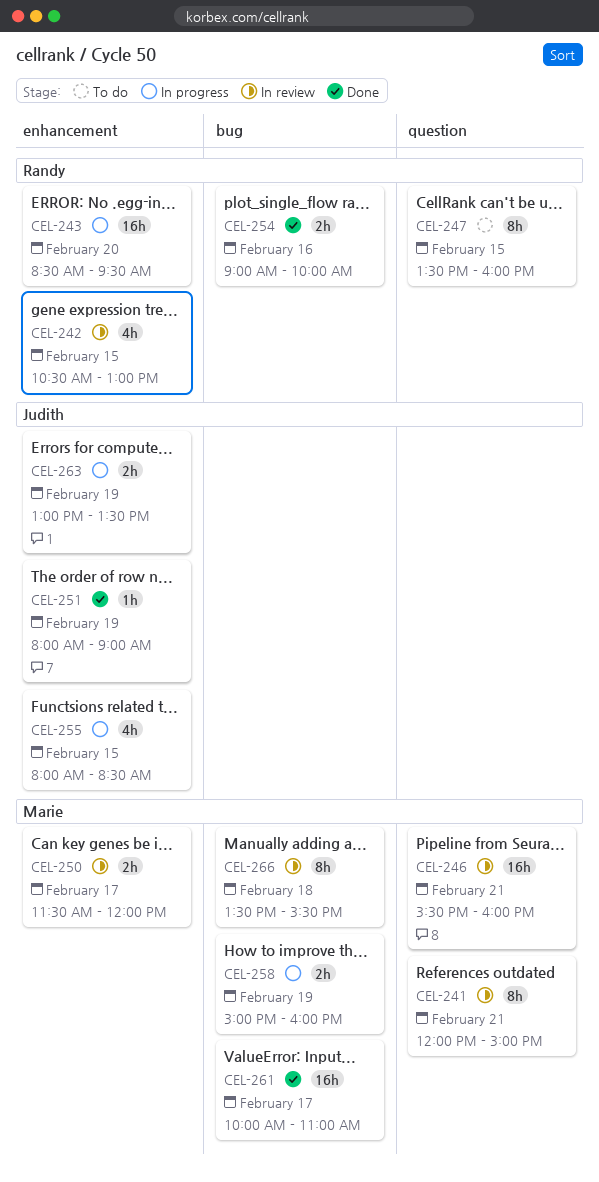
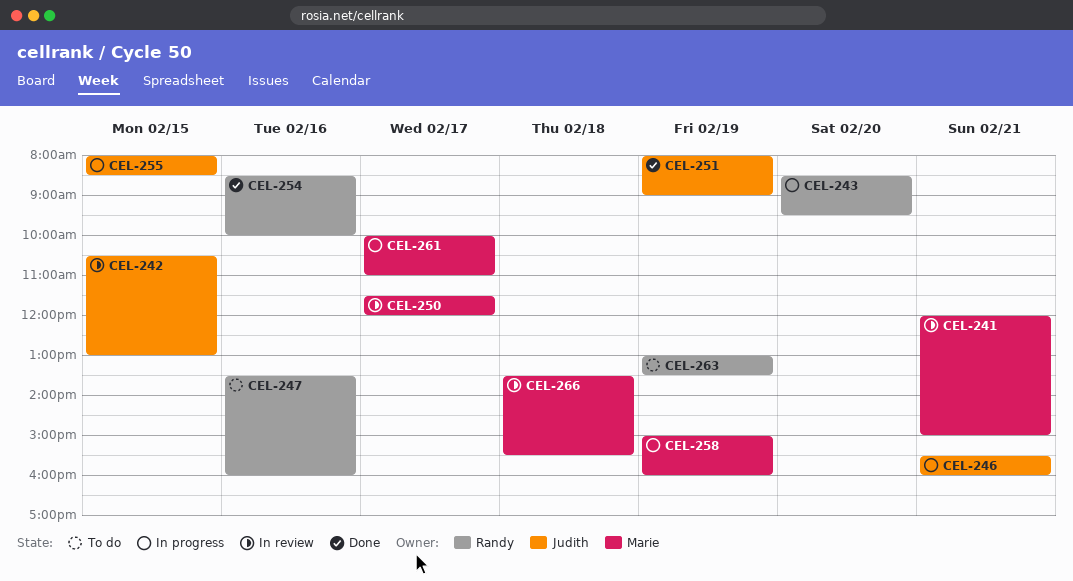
CEL-242, owner: Randy -> Judith
CEL-246, status: In review -> In progress
CEL-246, owner: Marie -> Judith
CEL-247, day: Feb 15 -> Feb 16
CEL-254, begins: 09:00 -> 08:30
CEL-261, status: Done -> In progress
CEL-263, status: In progress -> To do
CEL-263, owner: Judith -> Randy

